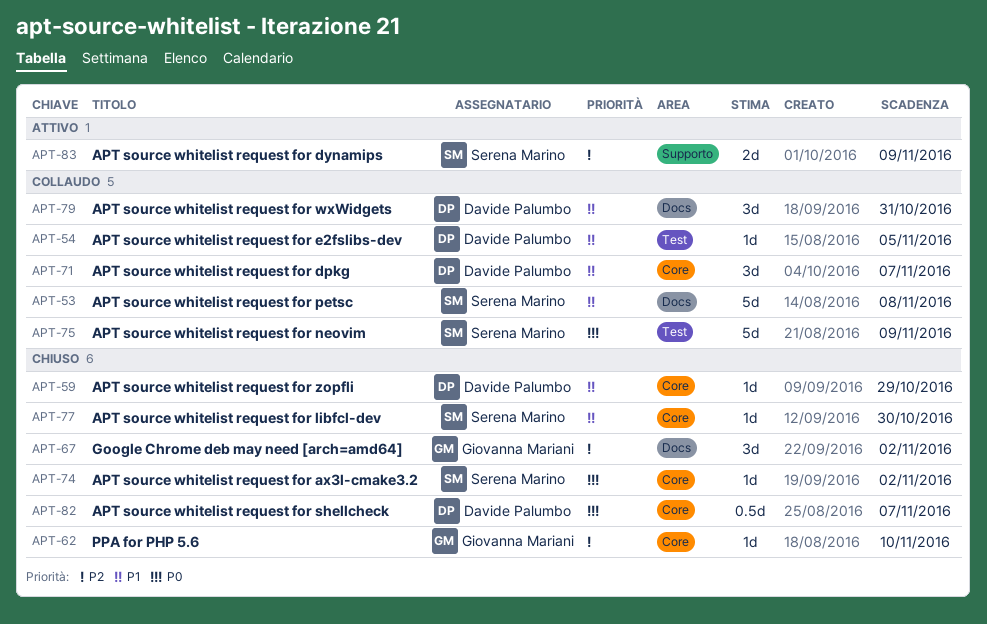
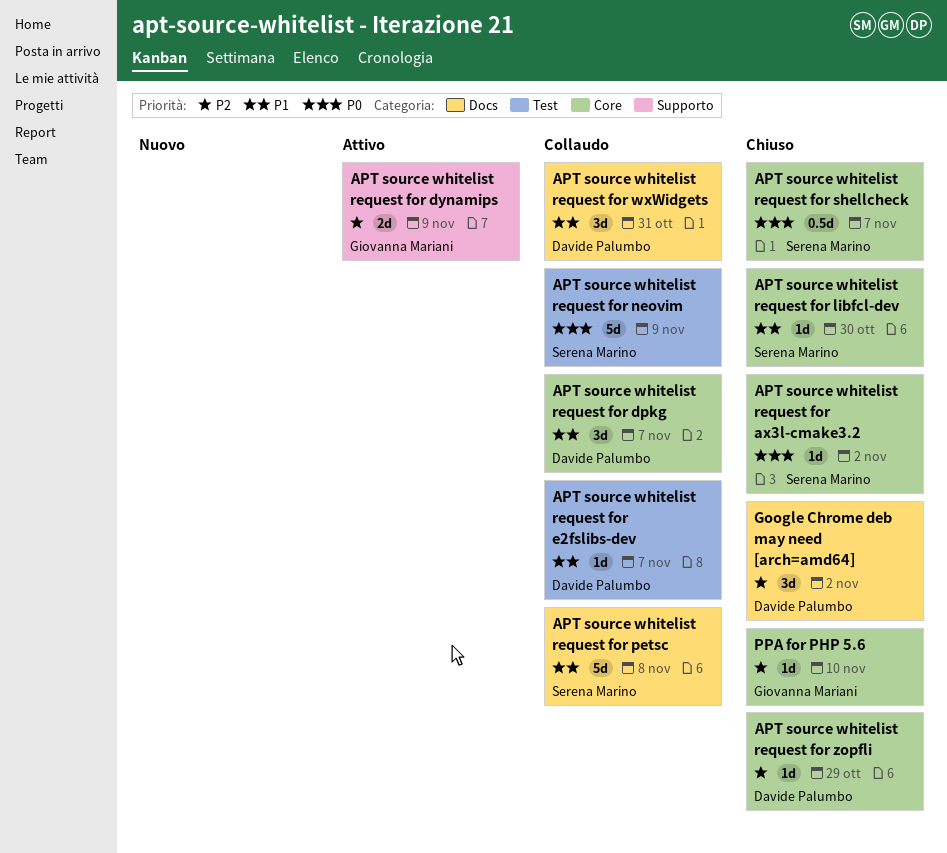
APT source whitelist request for dynamips, owner: Serena Marino -> Giovanna Mariani
APT source whitelist request for e2fslibs-dev, due: Nov 5 -> Nov 7
APT source whitelist request for shellcheck, owner: Davide Palumbo -> Serena Marino
APT source whitelist request for zopfli, priority: P1 -> P2
Google Chrome deb may need [arch=amd64], owner: Giovanna Mariani -> Davide Palumbo

